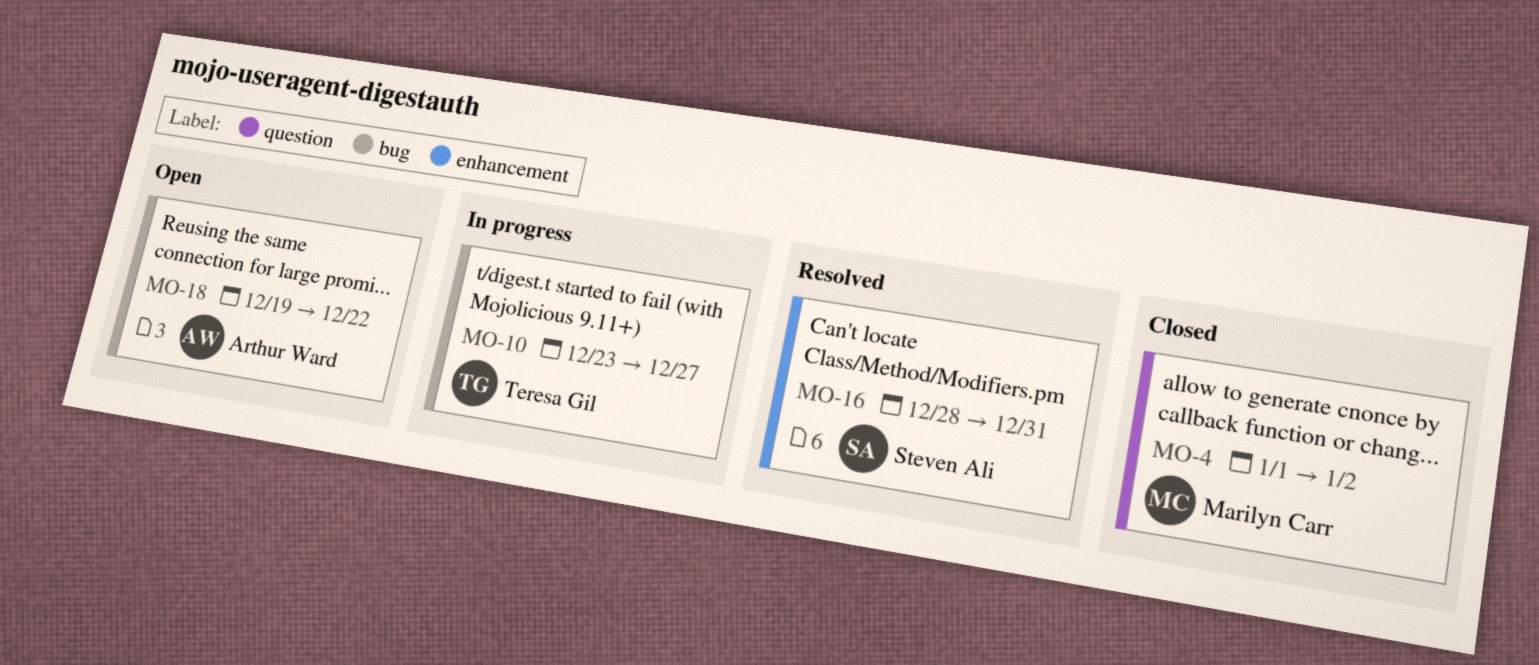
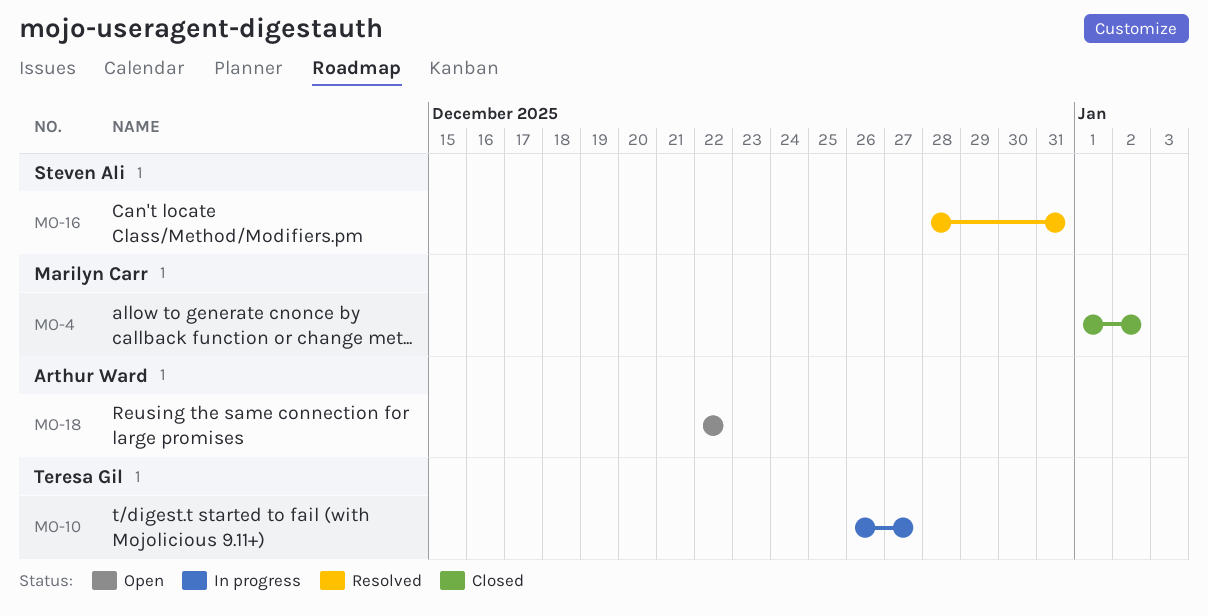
MO-10, start: Dec 23 -> Dec 26
MO-18, start: Dec 19 -> Dec 22

